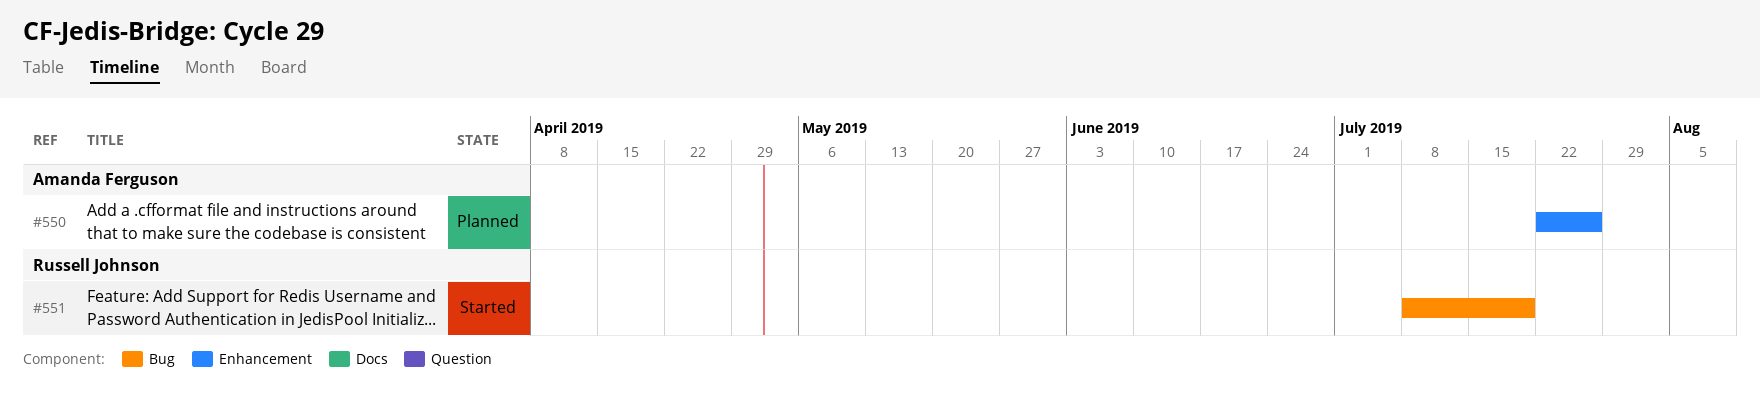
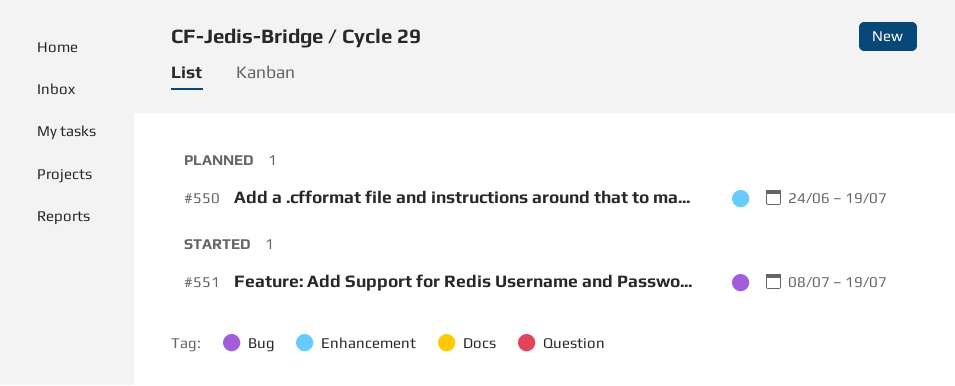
#550, start: Jul 22 -> Jun 24
#550, due: Jul 26 -> Jul 19

